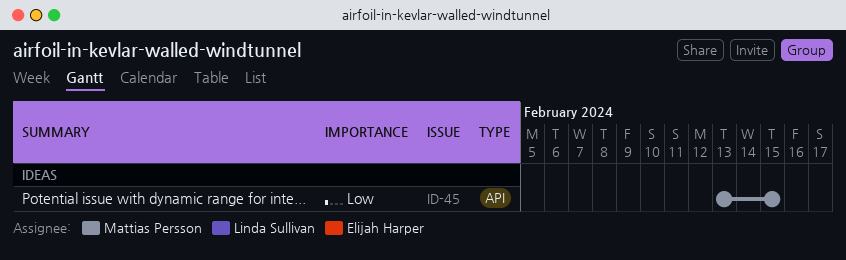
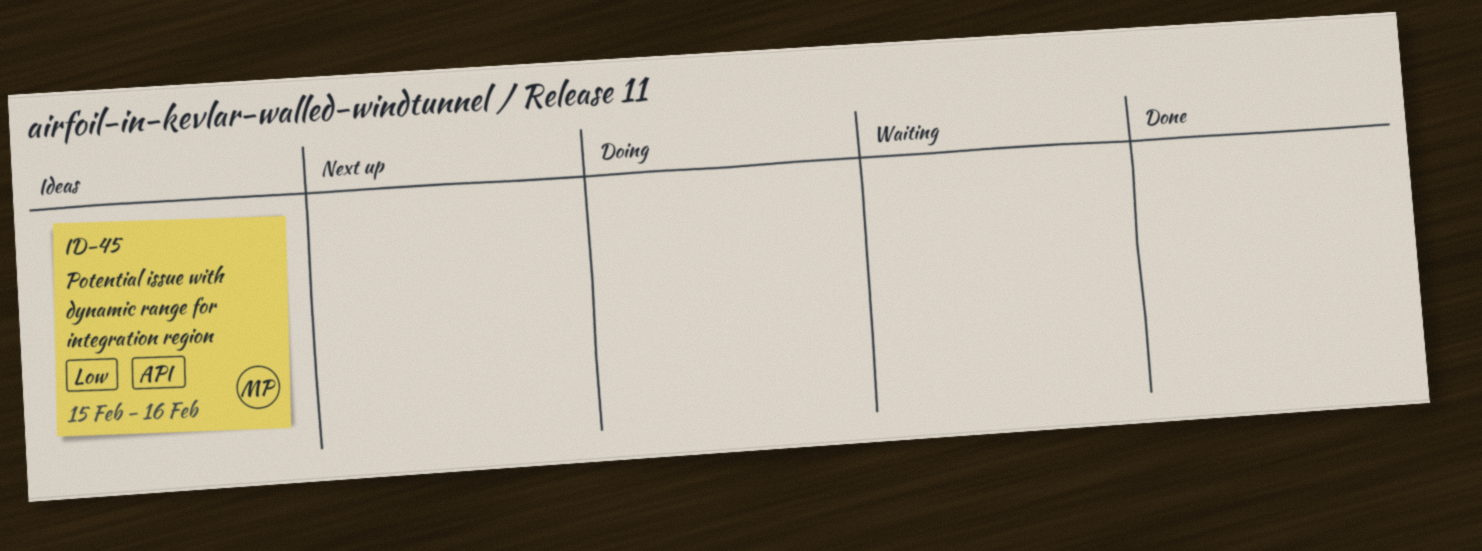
ID-45, start: Feb 13 -> Feb 15
ID-45, due: Feb 15 -> Feb 16

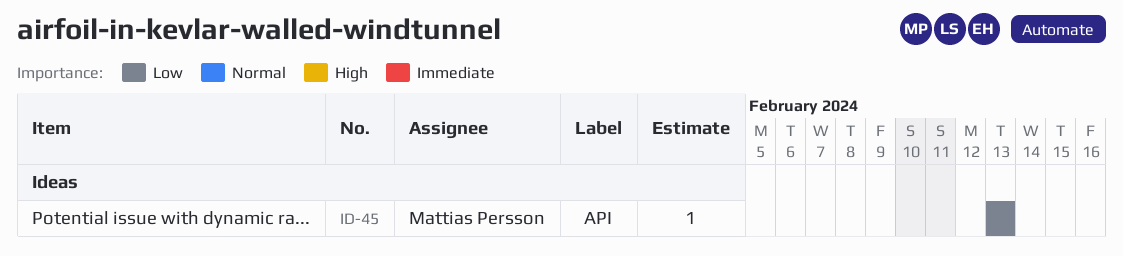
ID-45, start: Feb 15 -> Feb 13
ID-45, due: Feb 16 -> Feb 13

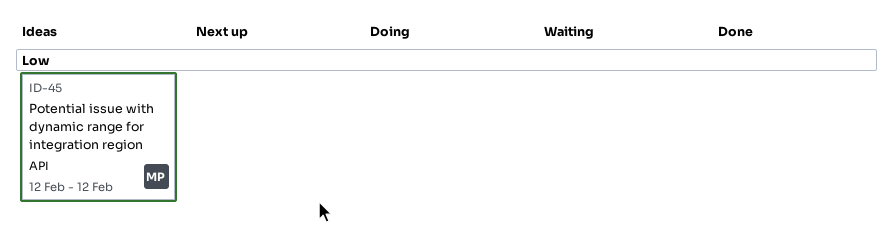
ID-45, start: Feb 13 -> Feb 12
ID-45, due: Feb 13 -> Feb 12

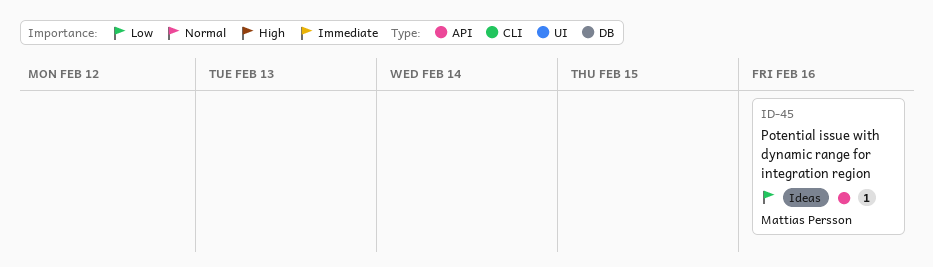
ID-45, due: Feb 12 -> Feb 16

